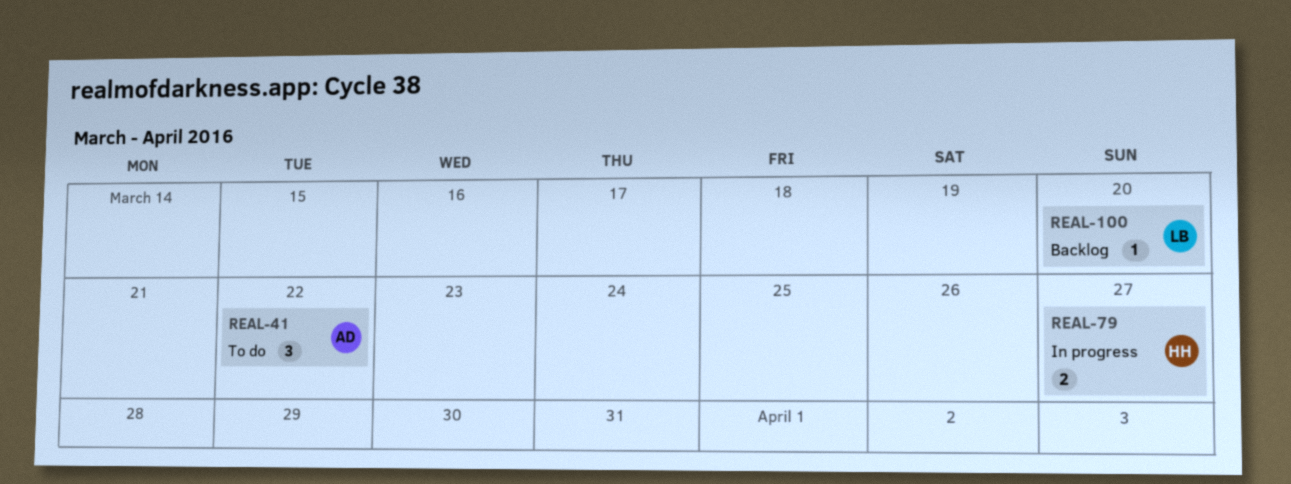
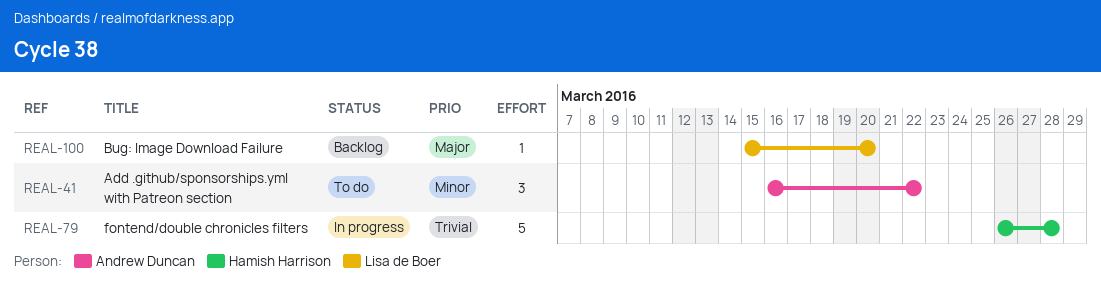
REAL-79, estimate: 2 -> 5
REAL-79, due: Mar 27 -> Mar 28

